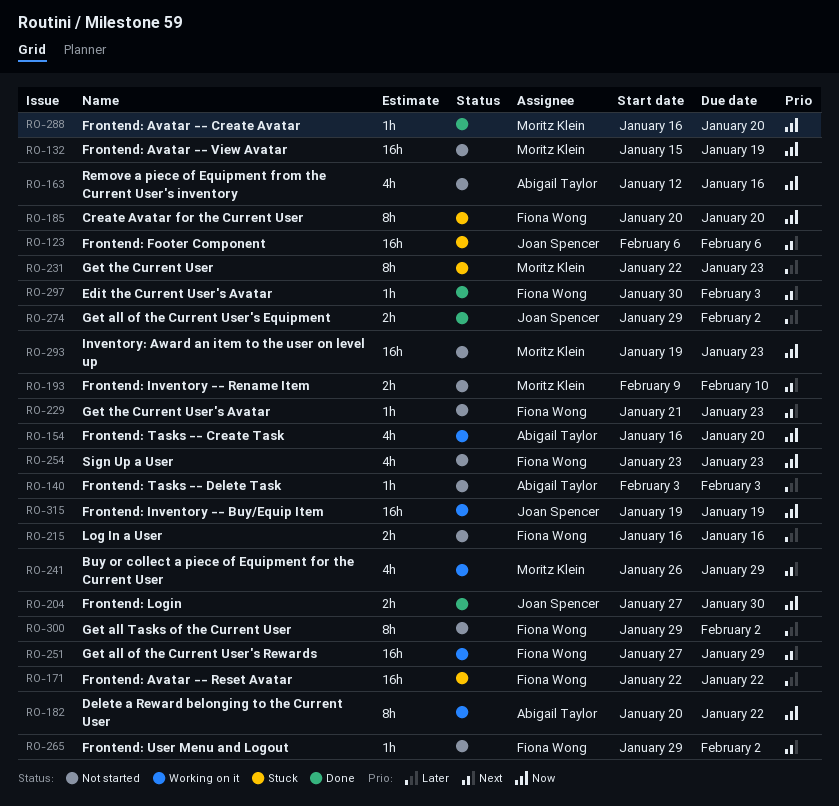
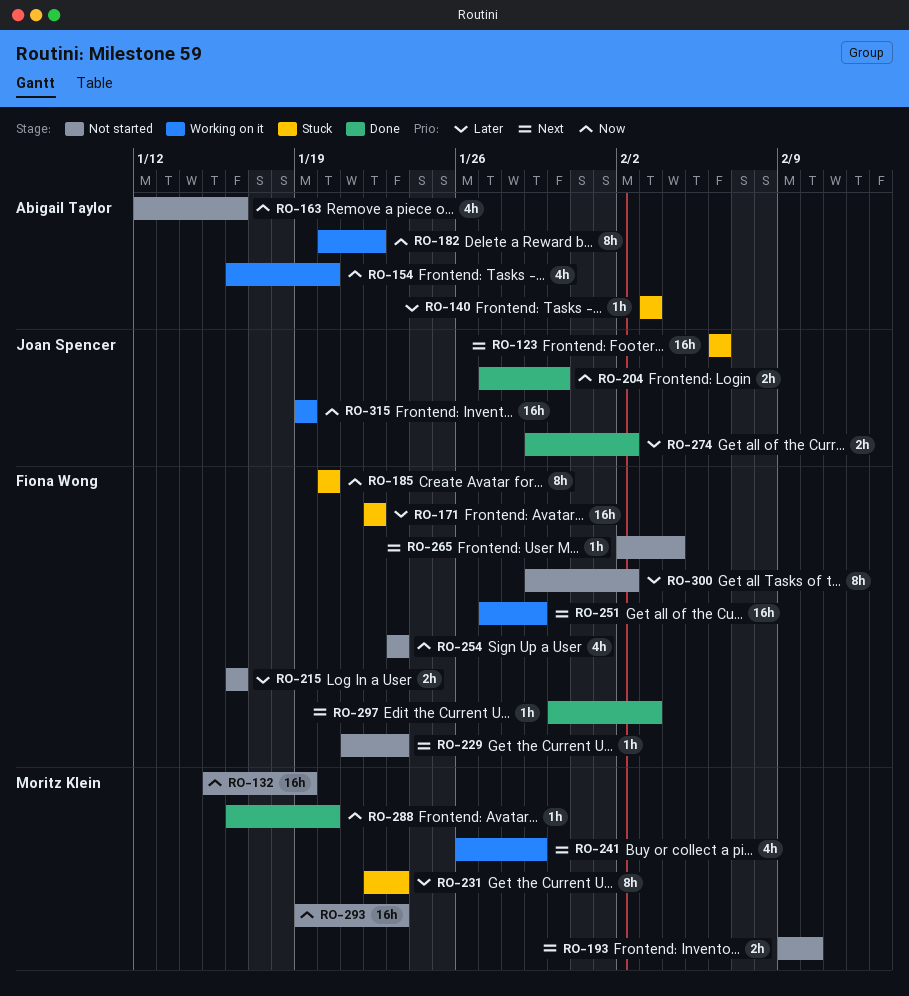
RO-140, status: Not started -> Stuck
RO-265, start: Jan 29 -> Feb 2
RO-265, due: Feb 2 -> Feb 4

